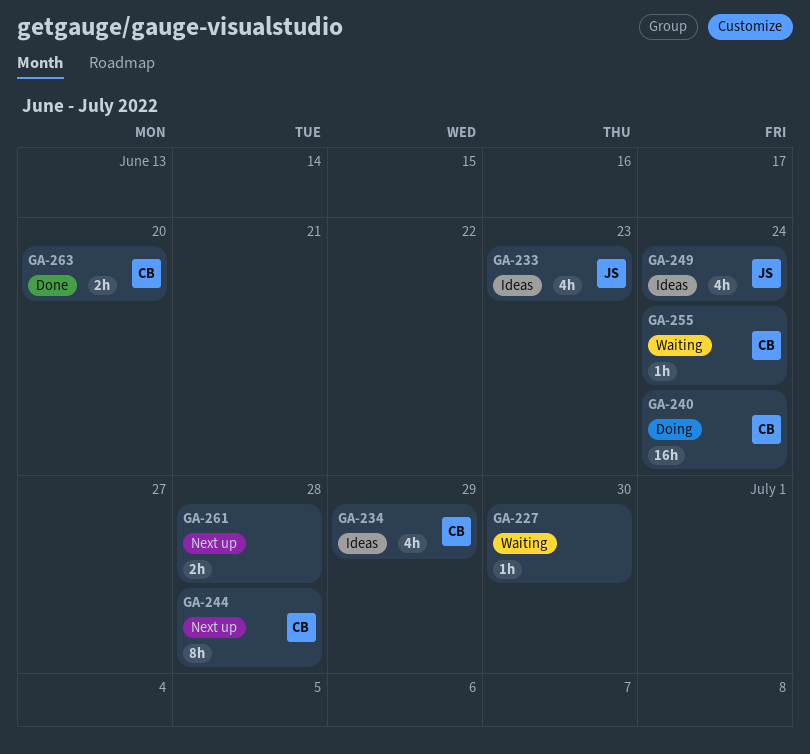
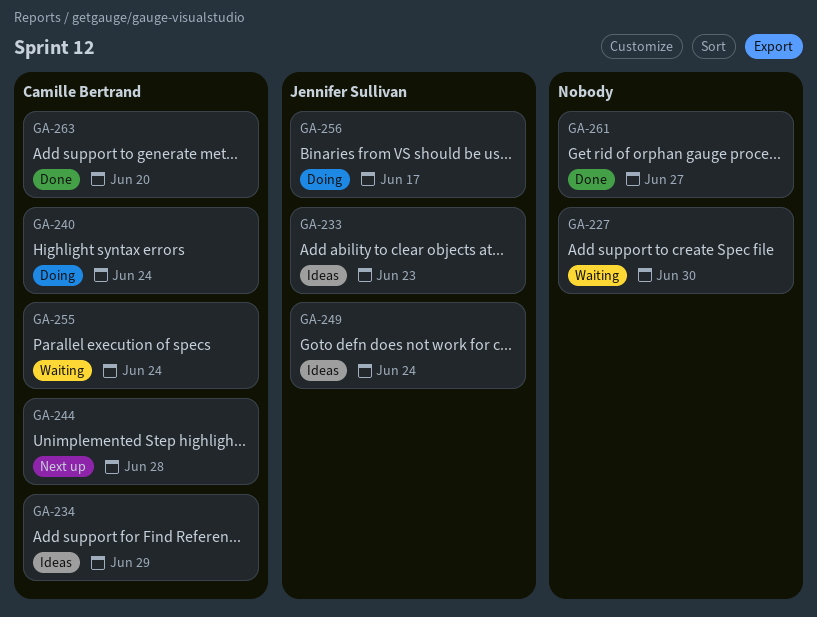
GA-256: none -> present
GA-261, status: Next up -> Done
GA-261, due: Jun 28 -> Jun 27

